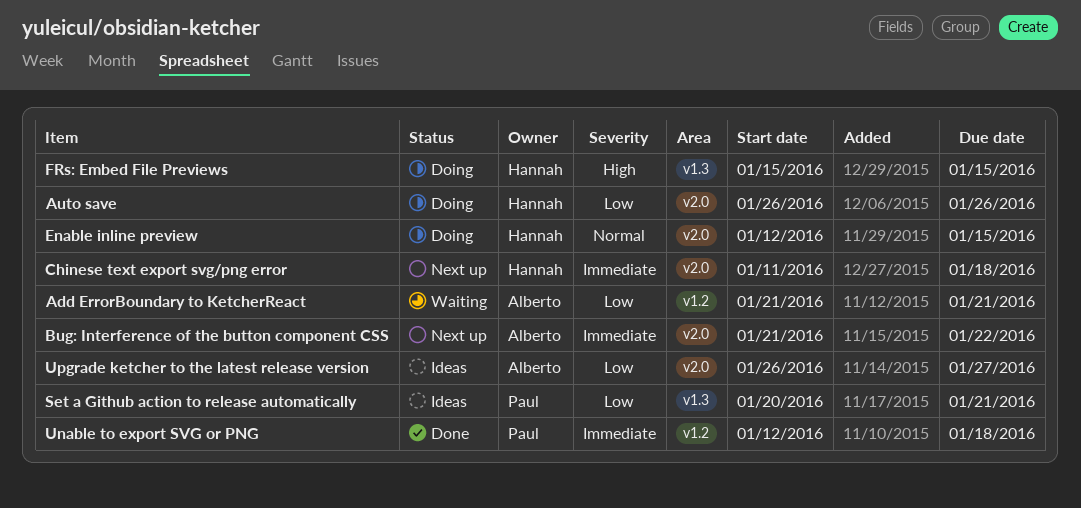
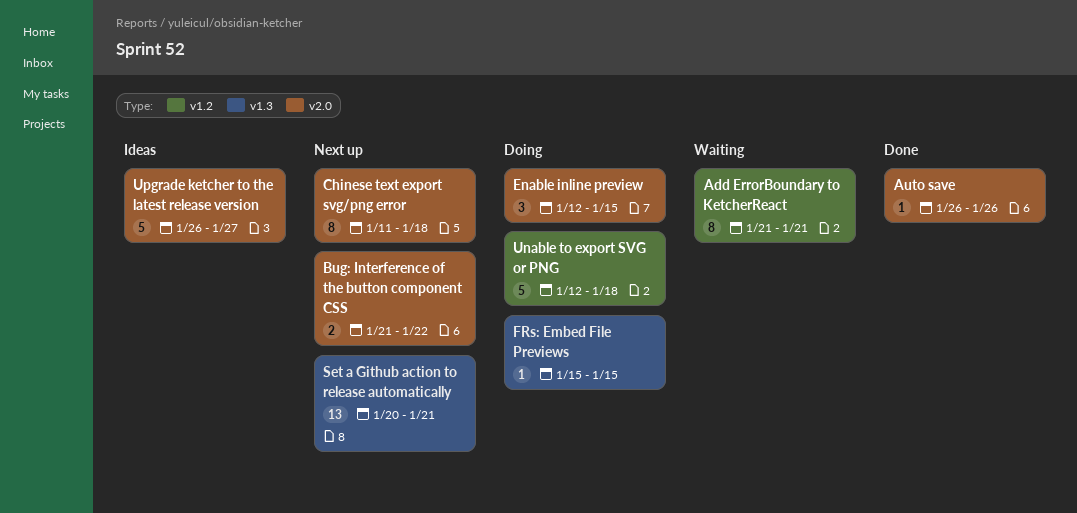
Auto save, status: Doing -> Done
Set a Github action to release automatically, status: Ideas -> Next up
Unable to export SVG or PNG, status: Done -> Doing

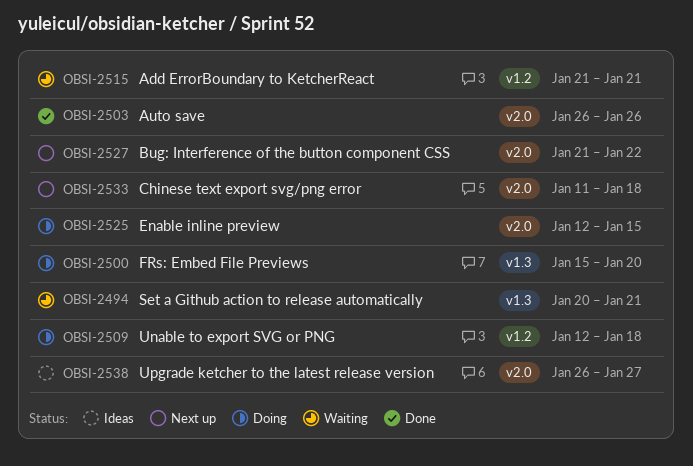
FRs: Embed File Previews, due: Jan 15 -> Jan 20
Set a Github action to release automatically, status: Next up -> Waiting

